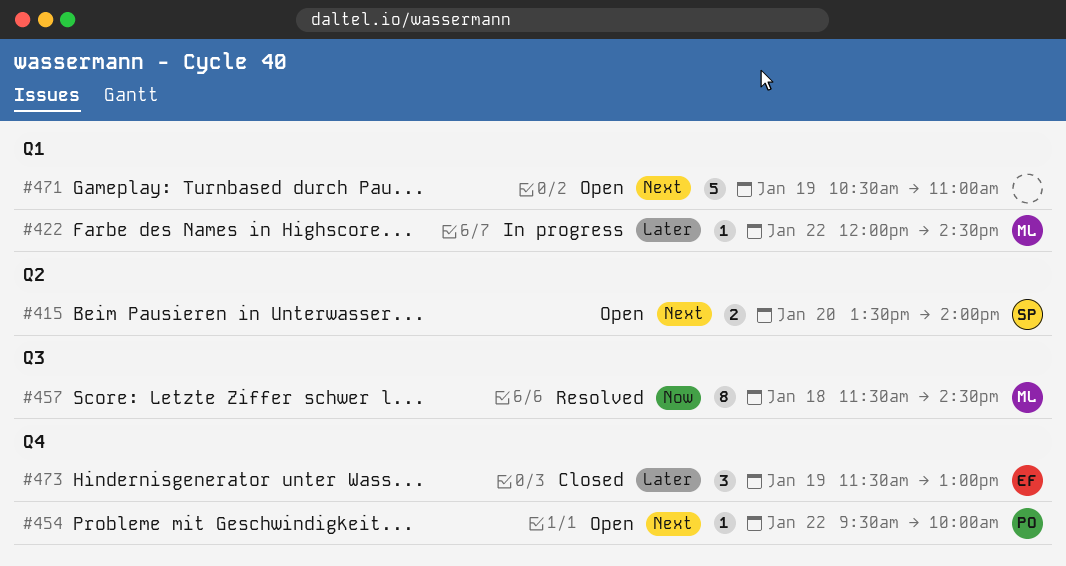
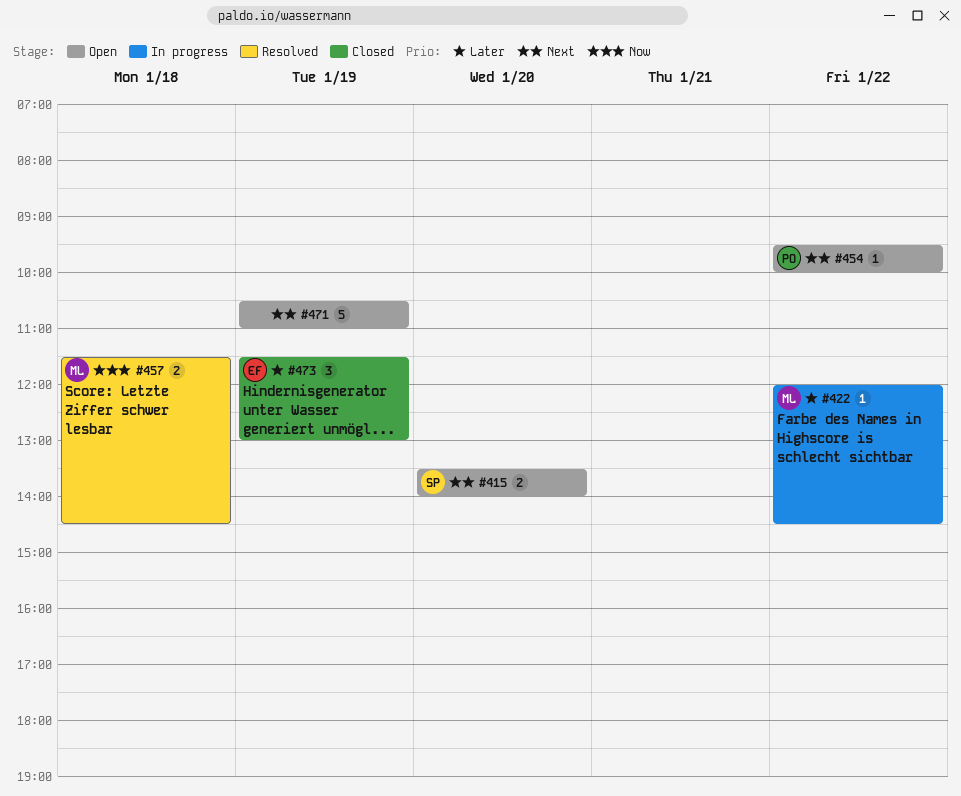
#457, estimate: 8 -> 2

